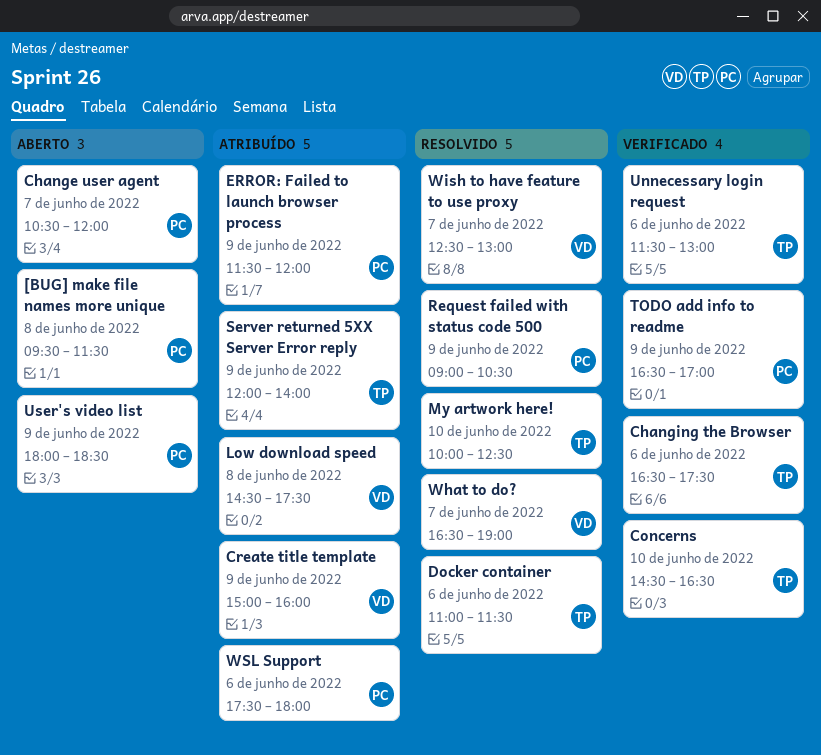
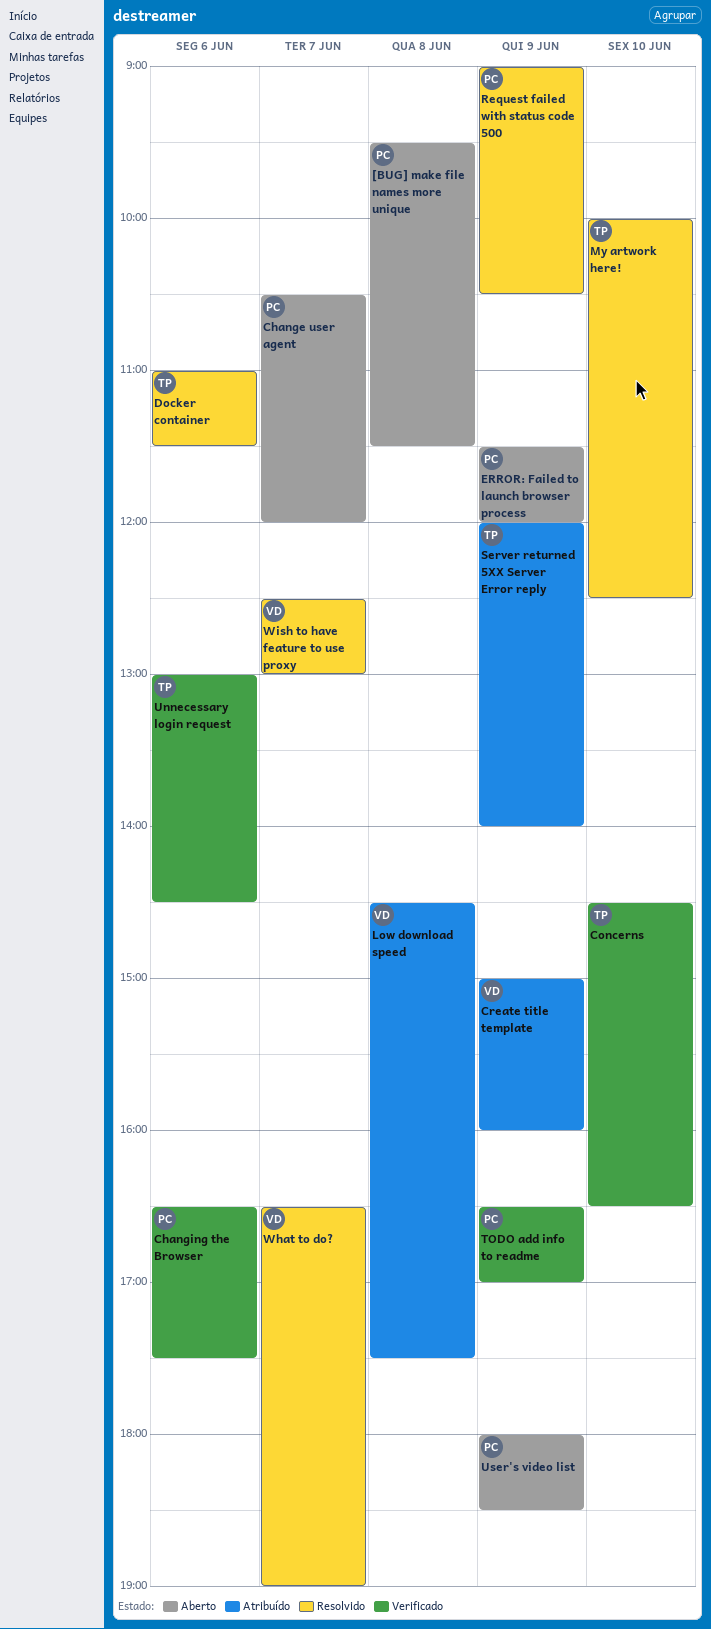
Changing the Browser, owner: TP -> PC
ERROR: Failed to launch browser process, status: Atribuído -> Aberto
Unnecessary login request, begins: 11:30 -> 13:00
Unnecessary login request, ends: 13:00 -> 14:30
WSL Support: present -> none

